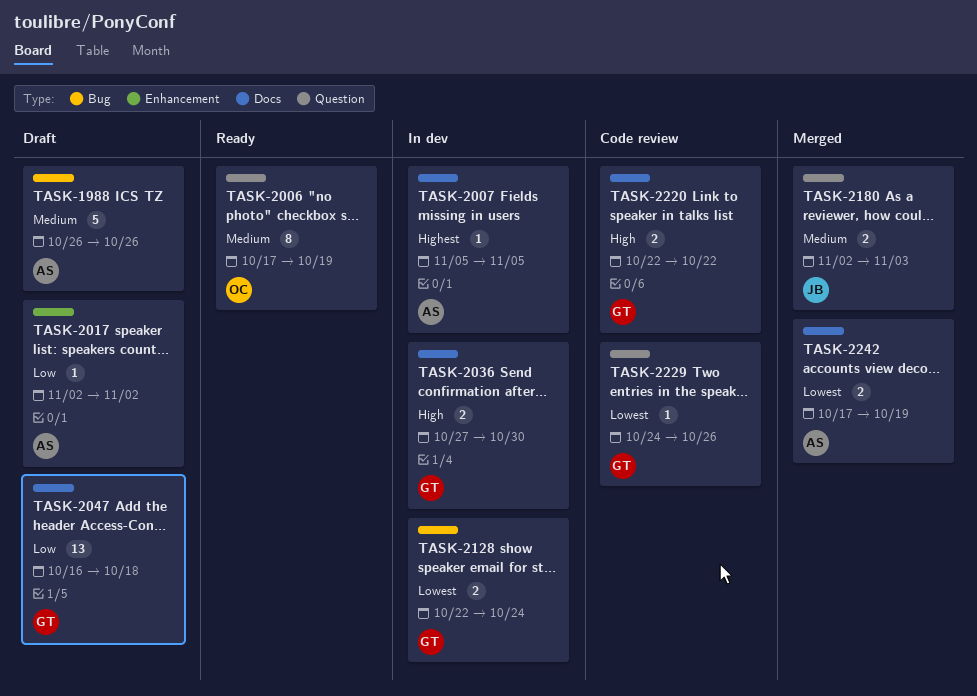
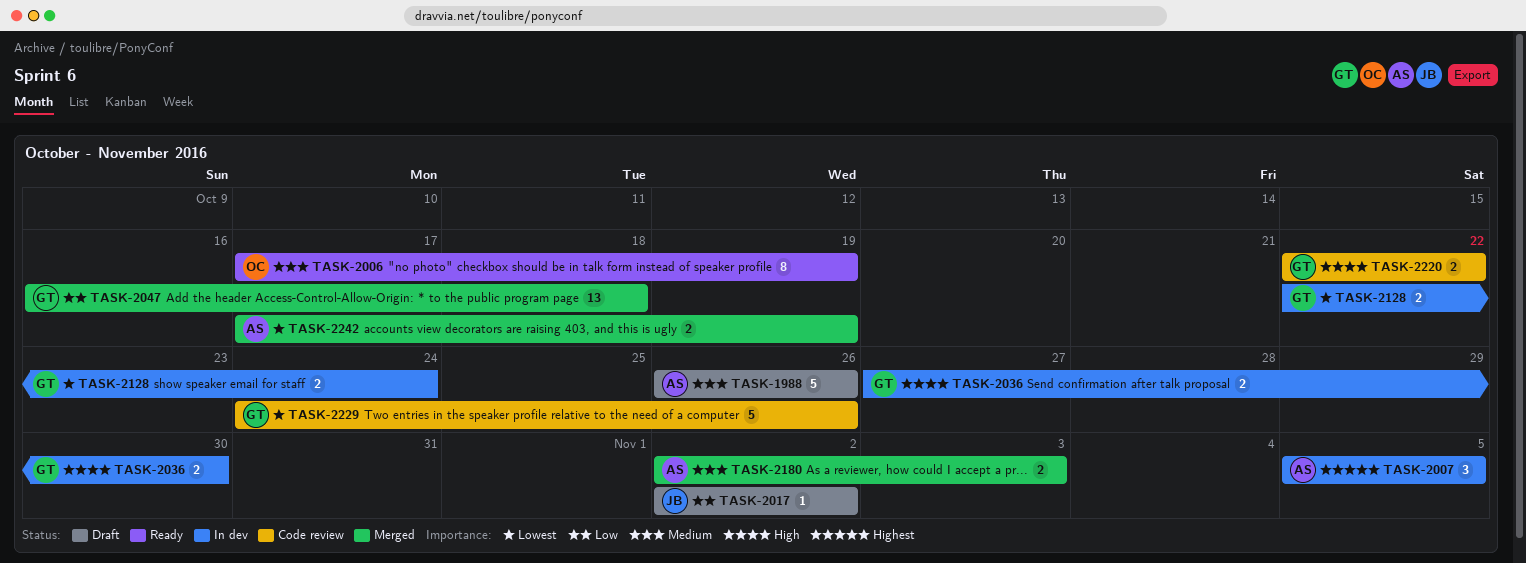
TASK-2007, estimate: 1 -> 3
TASK-2017, owner: AS -> JB
TASK-2047, status: Draft -> Merged
TASK-2180, owner: JB -> AS
TASK-2229, estimate: 1 -> 5

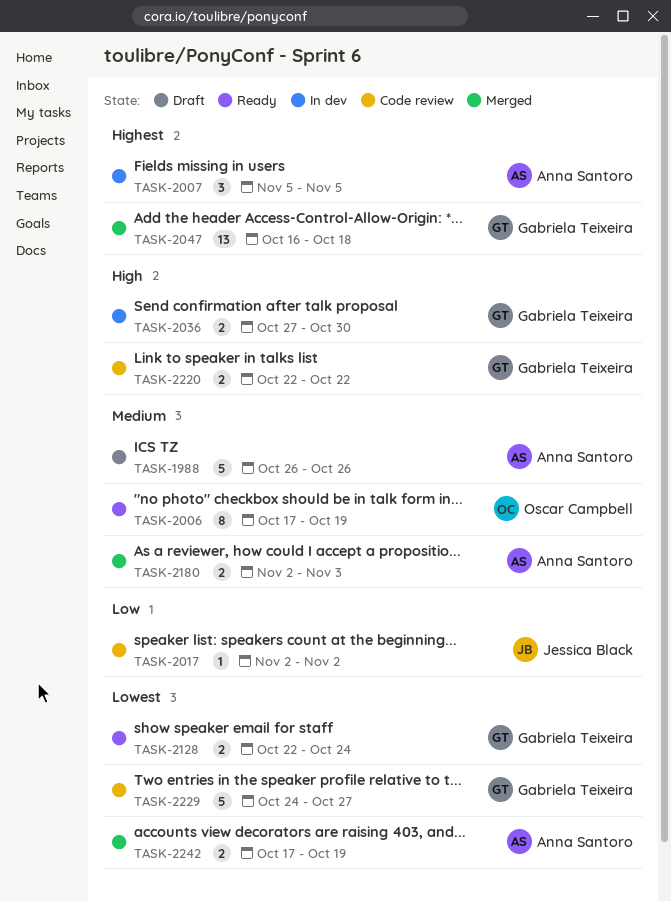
TASK-2017, status: Draft -> Code review
TASK-2047, priority: Low -> Highest
TASK-2128, status: In dev -> Ready
TASK-2229, due: Oct 26 -> Oct 27

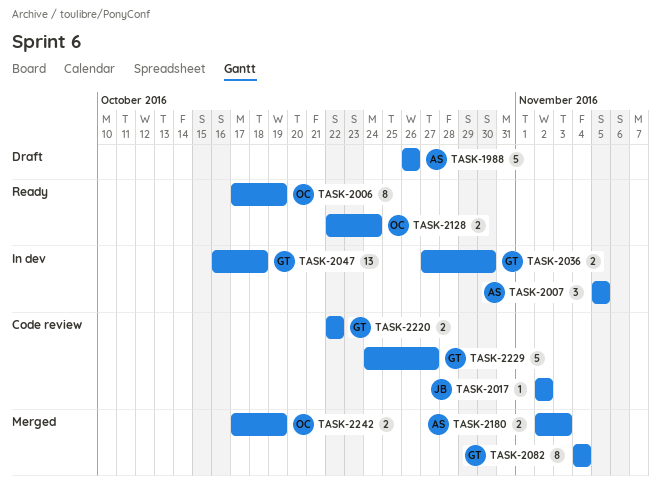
TASK-2047, status: Merged -> In dev
TASK-2082: none -> present
TASK-2128, owner: Gabriela Teixeira -> Oscar Campbell
TASK-2242, owner: Anna Santoro -> Oscar Campbell

